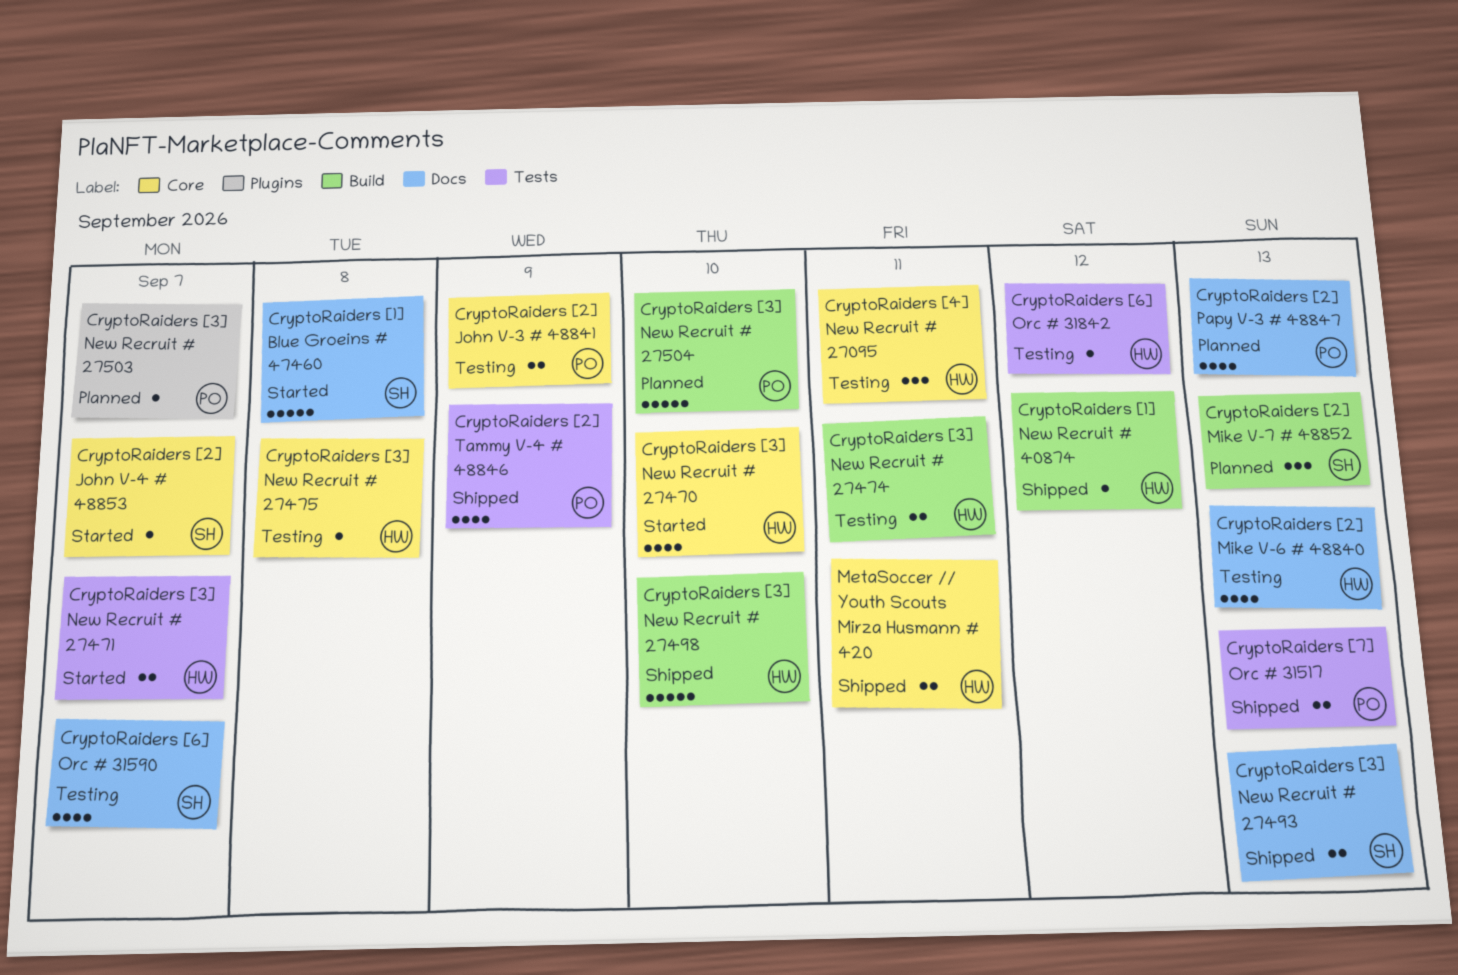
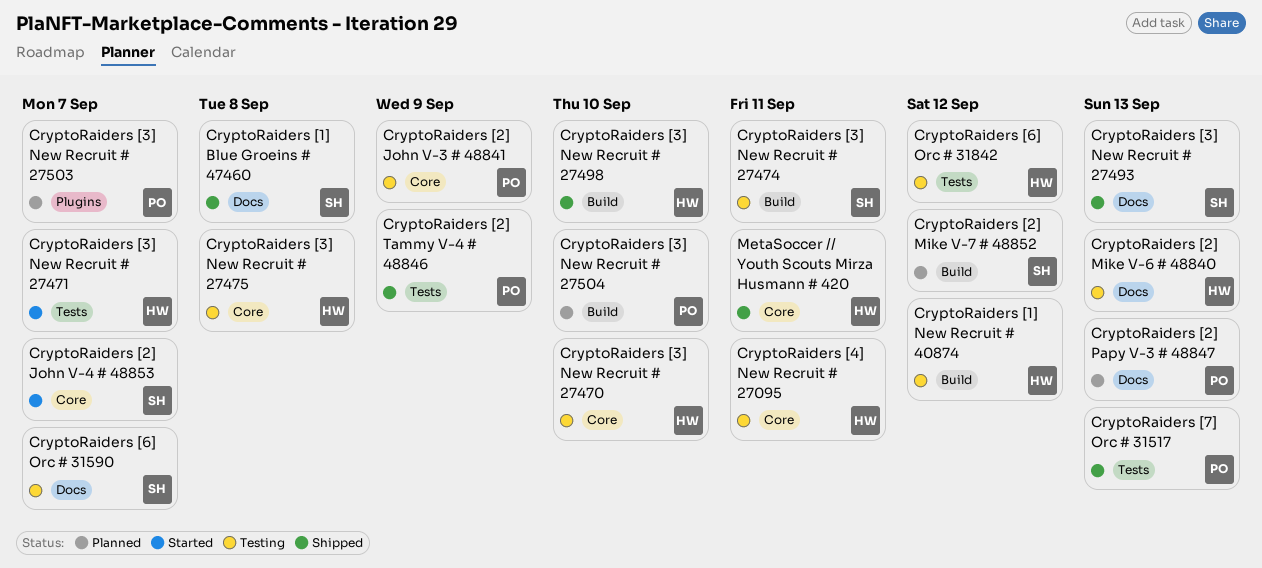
CryptoRaiders [1] Blue Groeins # 47460, status: Started -> Shipped
CryptoRaiders [1] New Recruit # 40874, status: Shipped -> Testing
CryptoRaiders [2] Mike V-7 # 48852, due: Sep 13 -> Sep 12
CryptoRaiders [3] New Recruit # 27470, status: Started -> Testing
CryptoRaiders [3] New Recruit # 27474, owner: HW -> SH

